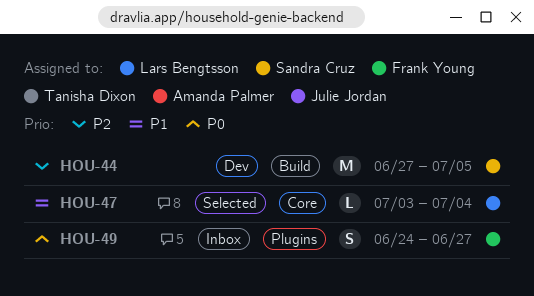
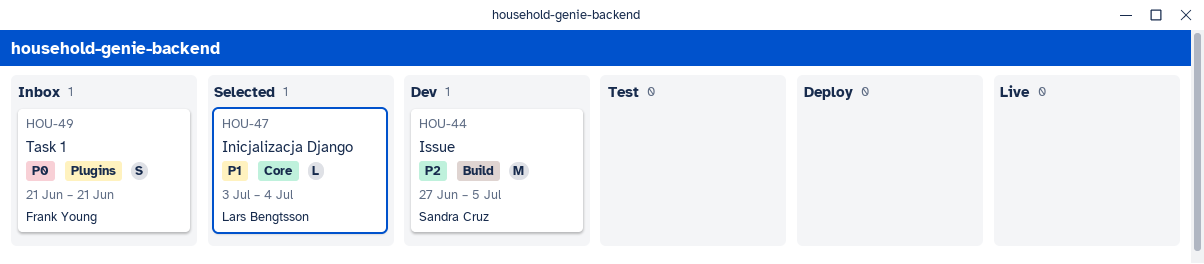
HOU-49, start: Jun 24 -> Jun 21
HOU-49, due: Jun 27 -> Jun 21

